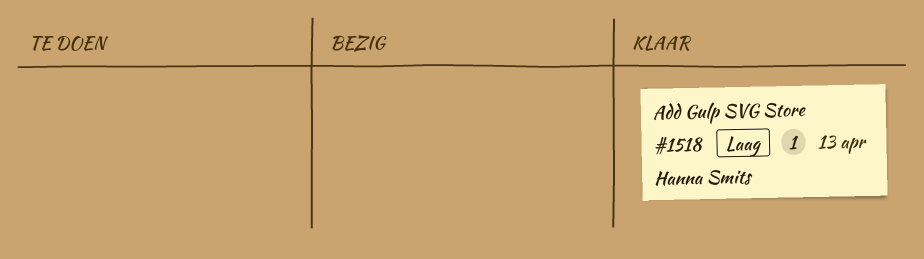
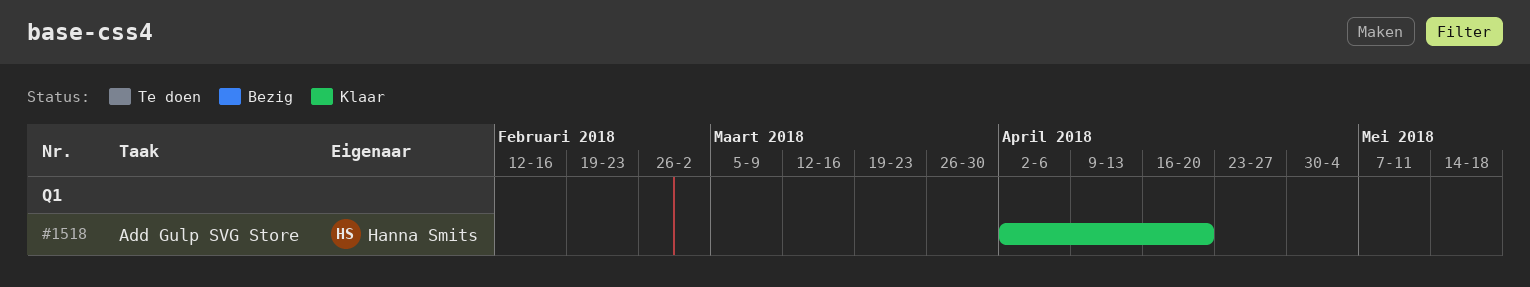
#1518, due: Apr 13 -> Apr 20

